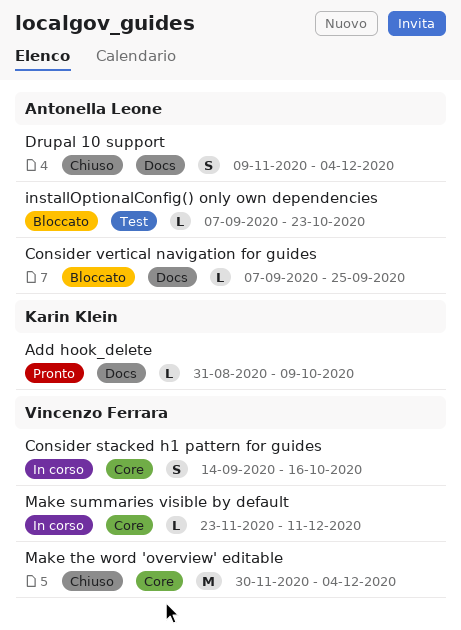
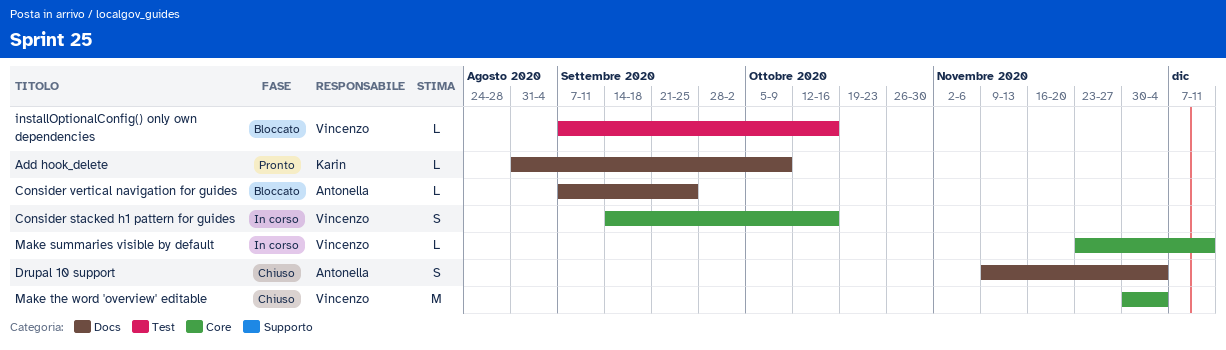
installOptionalConfig() only own dependencies, owner: Antonella Leone -> Vincenzo Ferrara
installOptionalConfig() only own dependencies, due: Oct 23 -> Oct 16

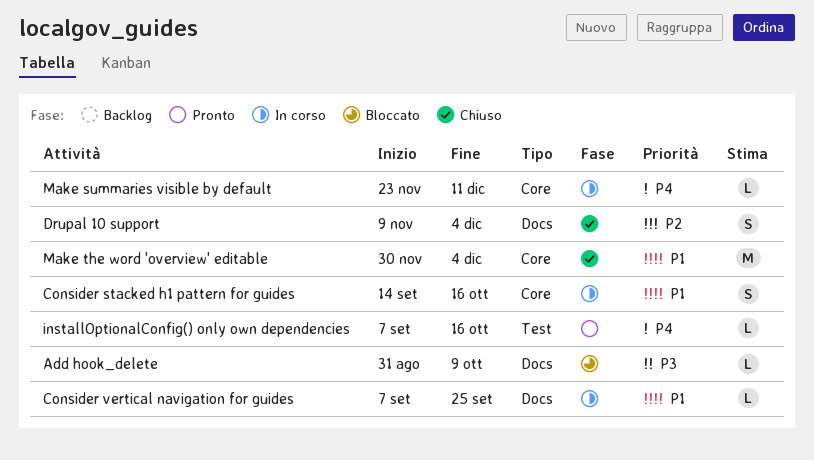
Add hook_delete, status: Pronto -> Bloccato
Consider vertical navigation for guides, status: Bloccato -> In corso
installOptionalConfig() only own dependencies, status: Bloccato -> Pronto

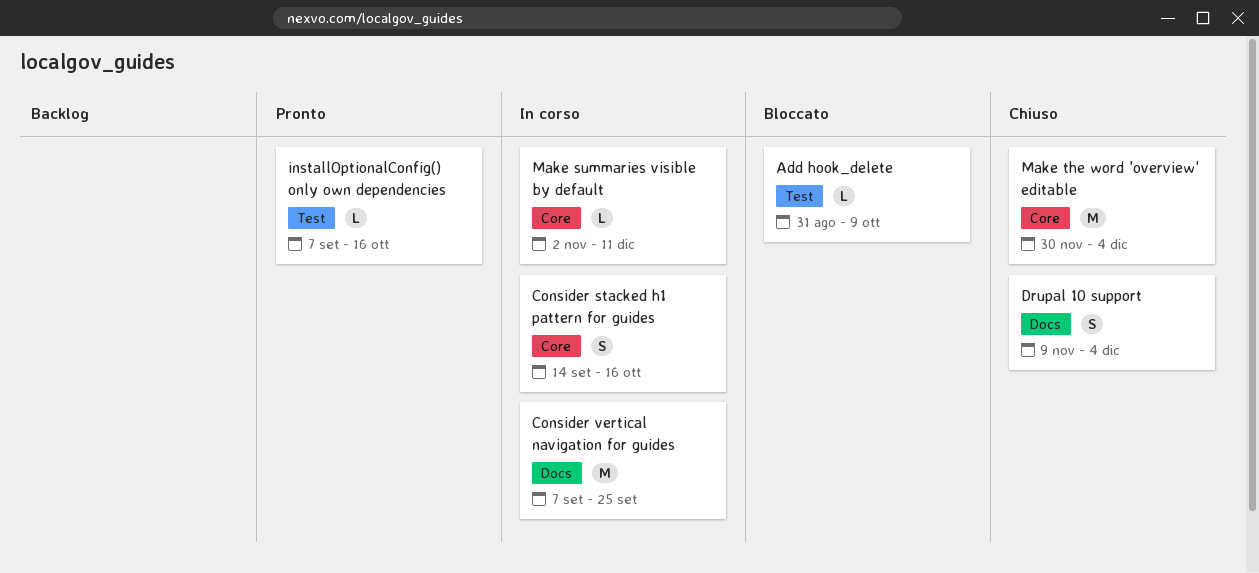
Add hook_delete, label: Docs -> Test
Consider vertical navigation for guides, estimate: L -> M
Make summaries visible by default, start: Nov 23 -> Nov 2

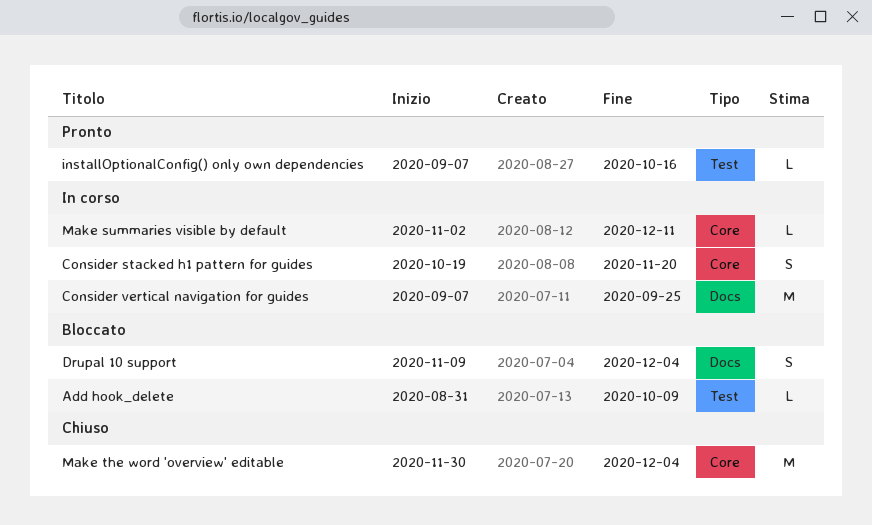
Consider stacked h1 pattern for guides, start: Sep 14 -> Oct 19
Consider stacked h1 pattern for guides, due: Oct 16 -> Nov 20
Drupal 10 support, status: Chiuso -> Bloccato

